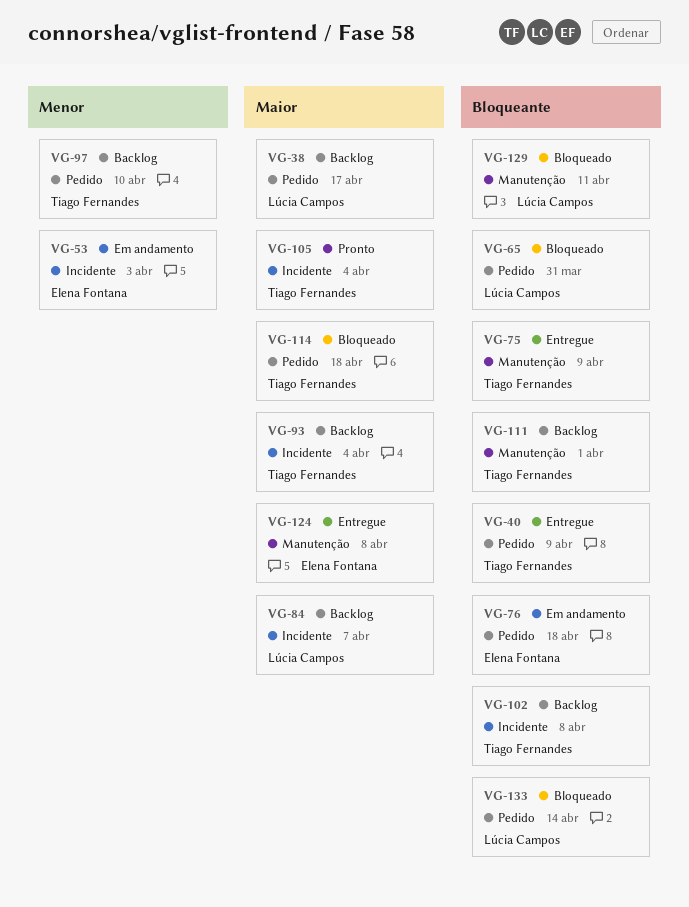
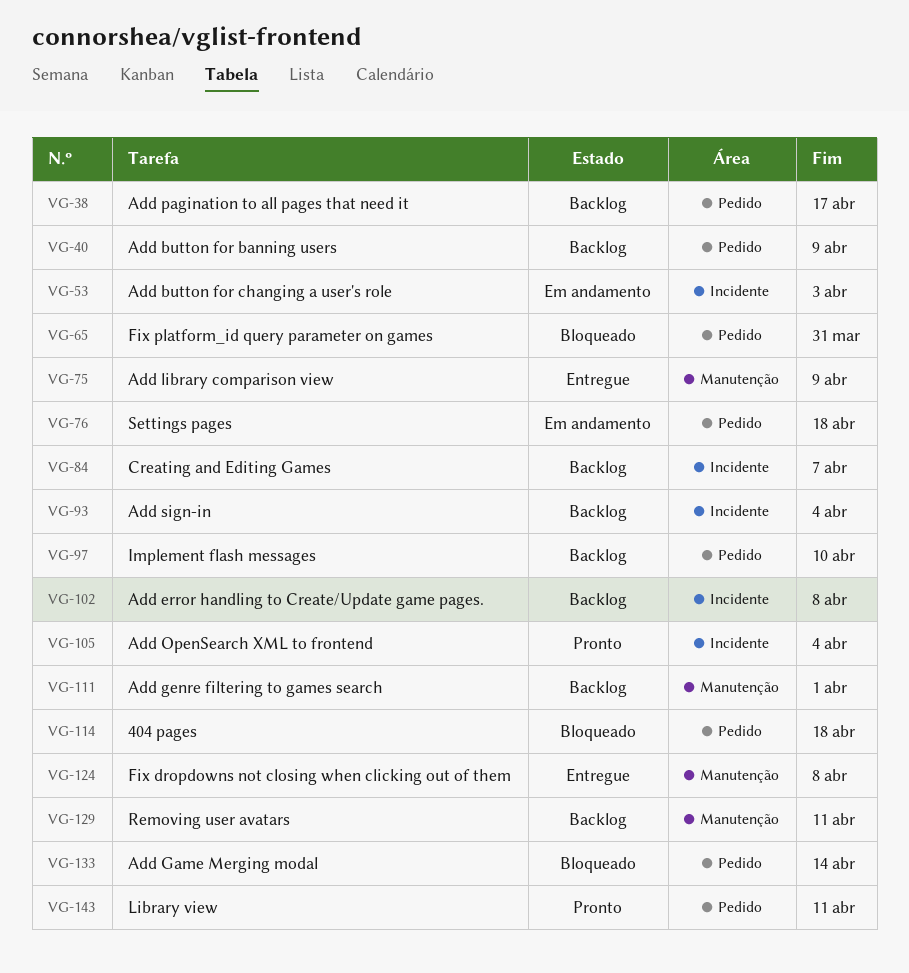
VG-40, status: Entregue -> Backlog
VG-129, status: Bloqueado -> Backlog
VG-143: none -> present

